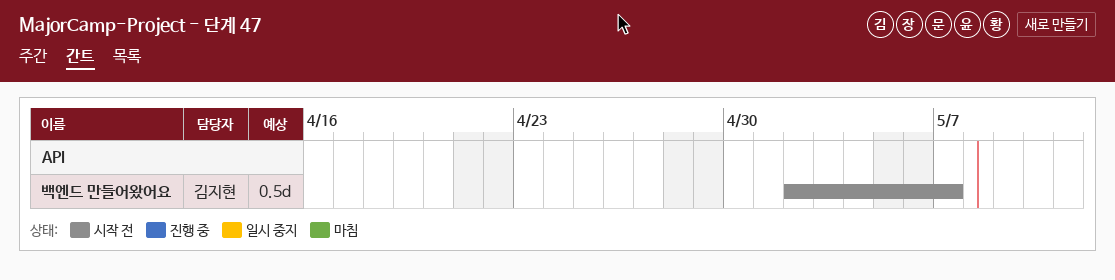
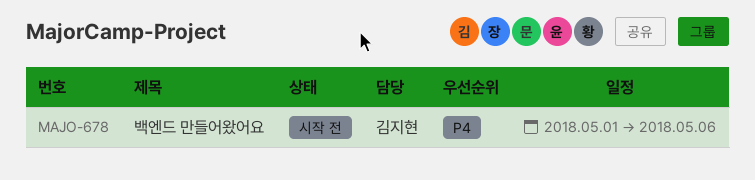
백엔드 만들어왔어요, start: May 2 -> May 1
백엔드 만들어왔어요, due: May 7 -> May 6

